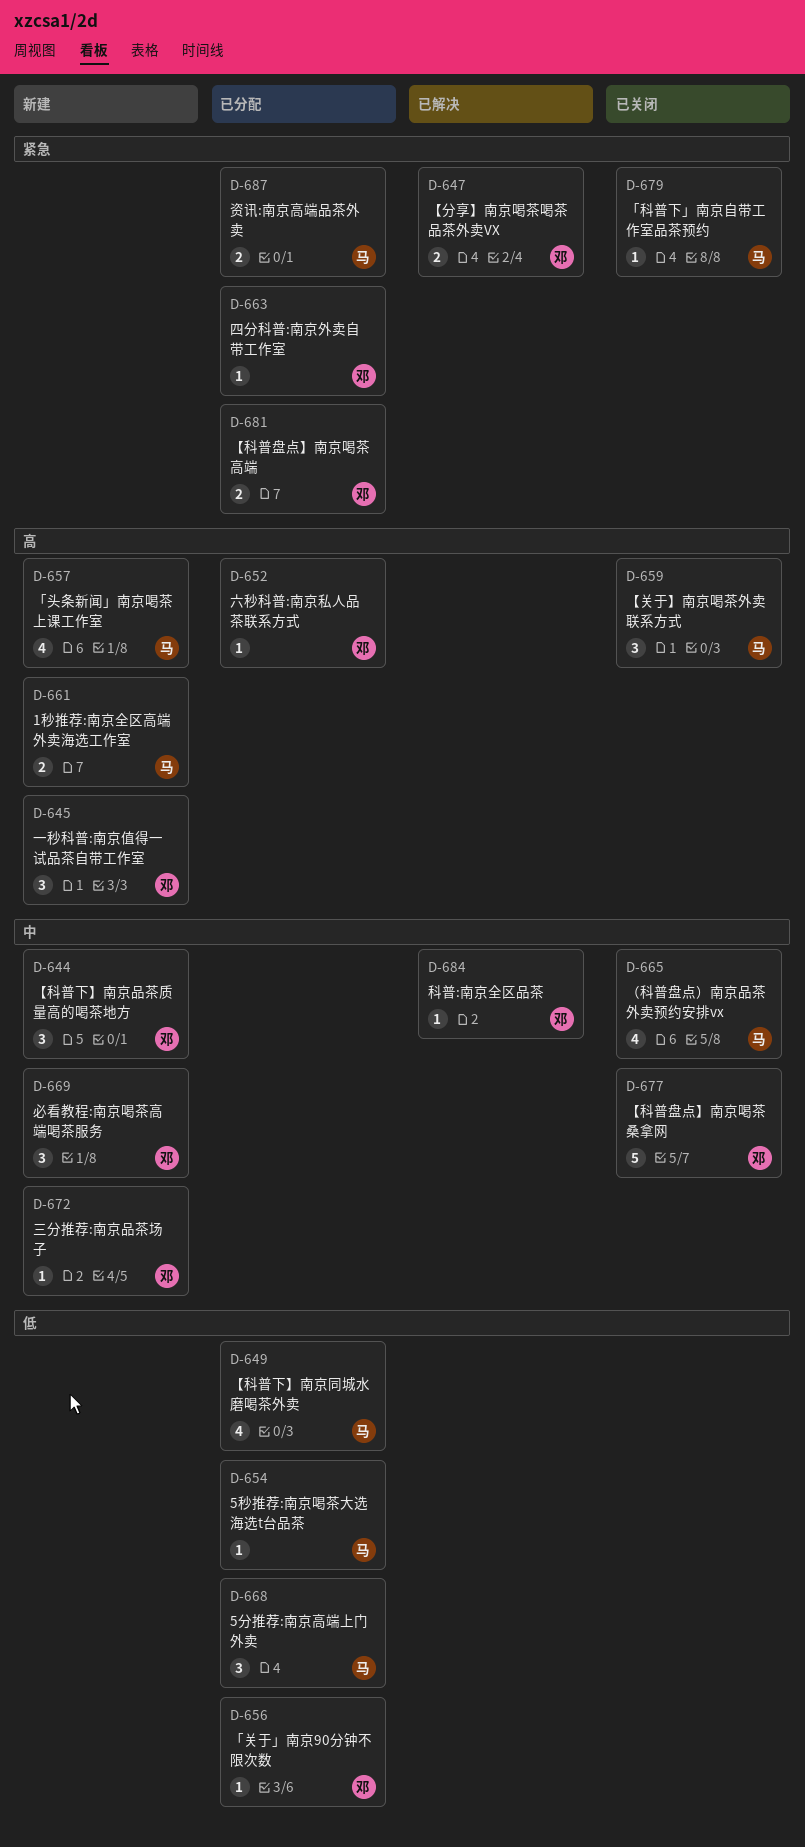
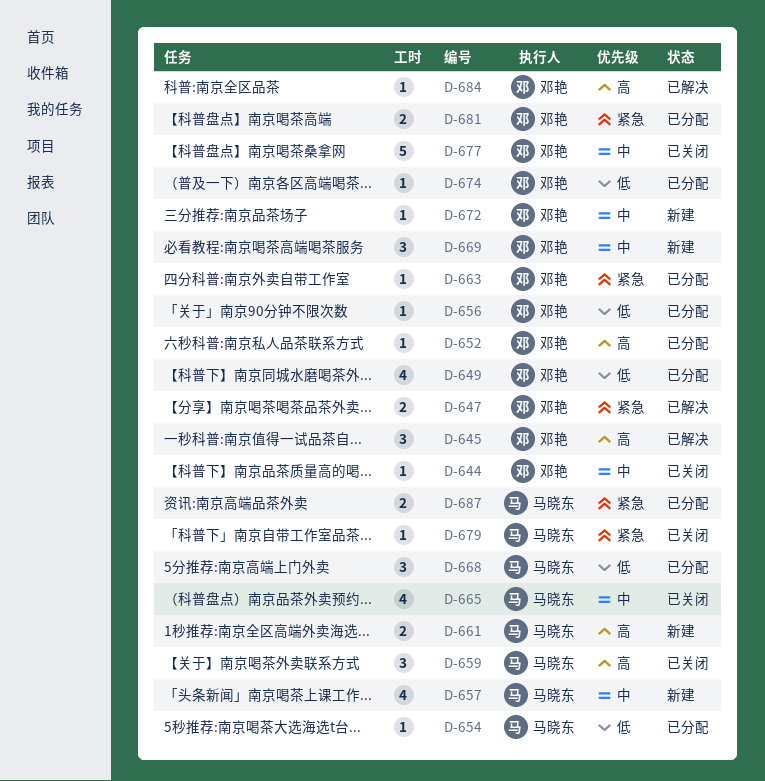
D-644, status: 新建 -> 已关闭
D-644, estimate: 3 -> 1
D-645, status: 新建 -> 已解决
D-649, owner: 马晓东 -> 邓艳
D-657, priority: 高 -> 中
D-674: none -> present
D-684, priority: 中 -> 高

